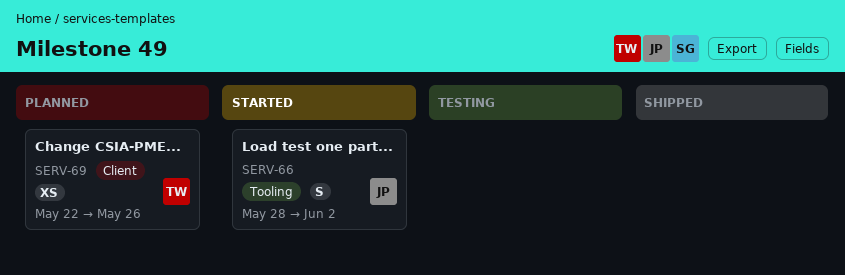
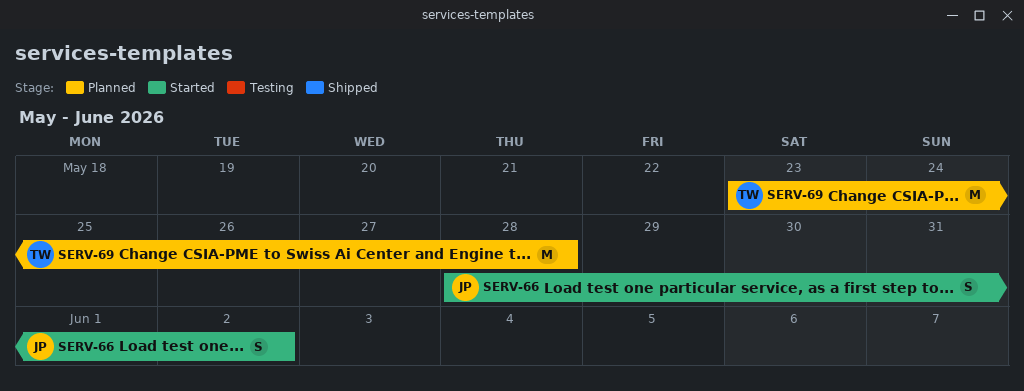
SERV-69, estimate: XS -> M
SERV-69, start: May 22 -> May 23
SERV-69, due: May 26 -> May 28

